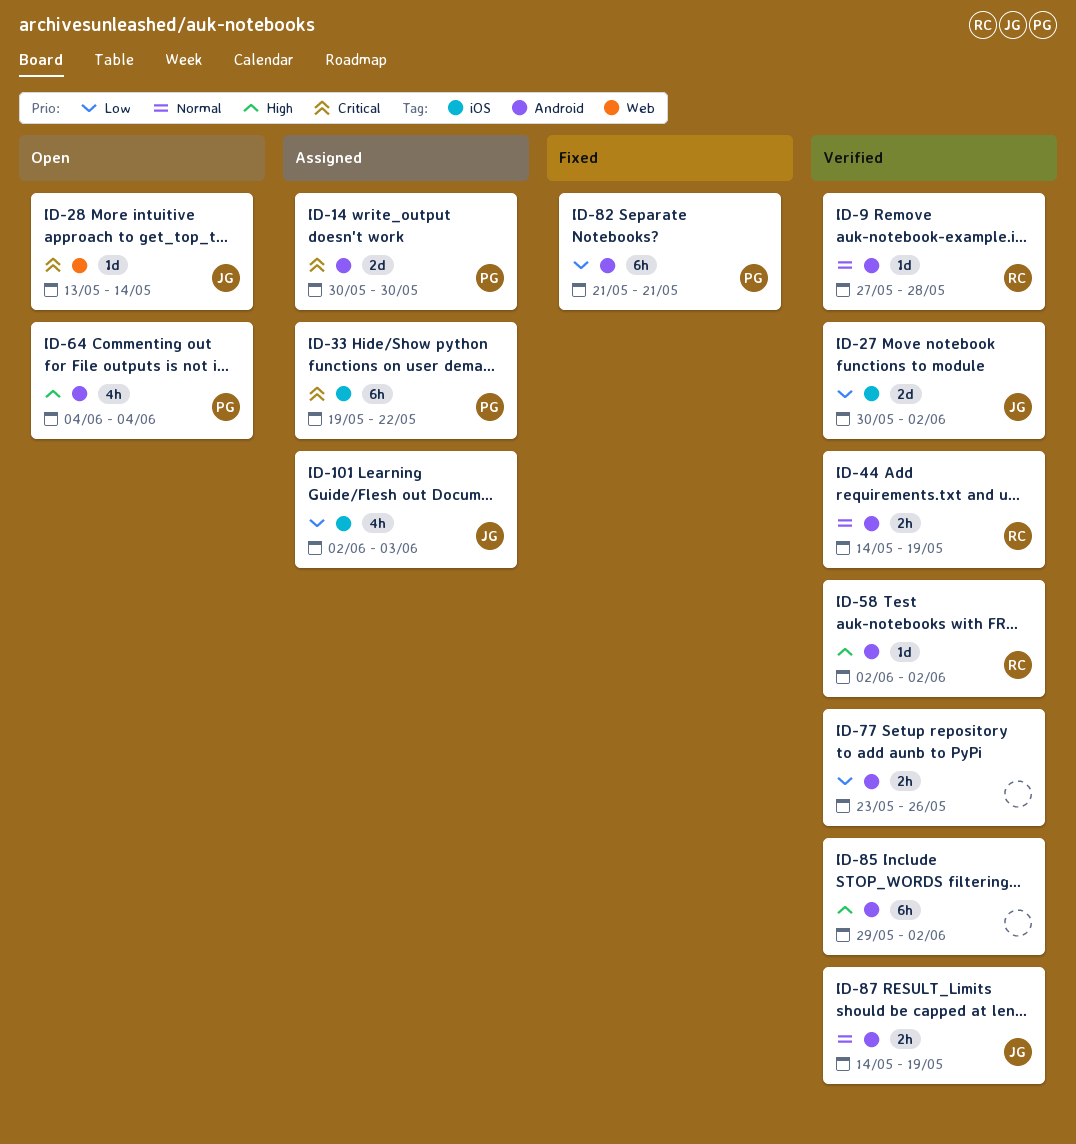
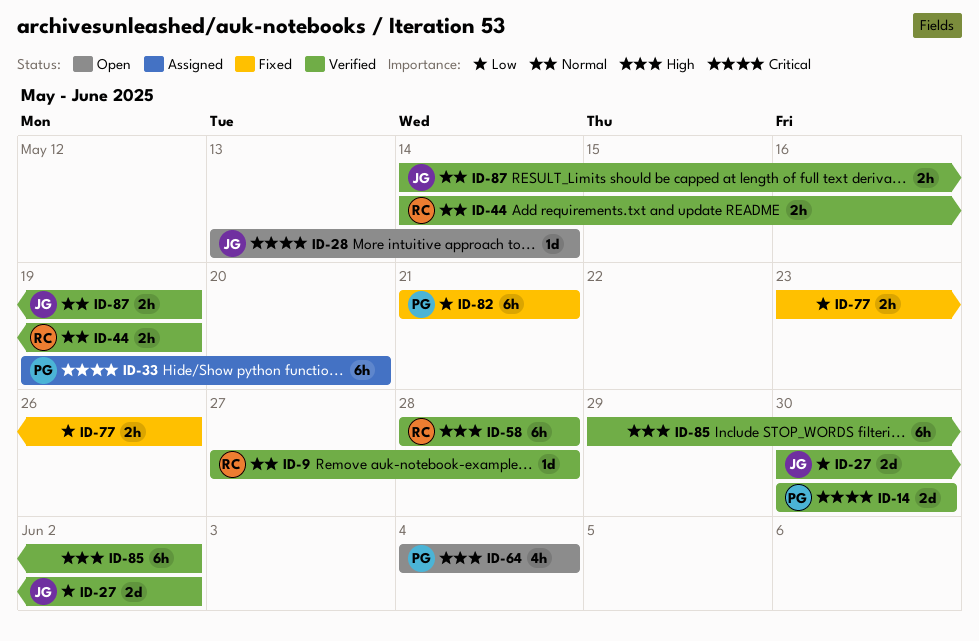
ID-14, status: Assigned -> Verified
ID-33, due: May 22 -> May 20
ID-58, estimate: 1d -> 6h
ID-58, start: Jun 2 -> May 28
ID-58, due: Jun 2 -> May 28
ID-77, status: Verified -> Fixed
ID-101: present -> none

